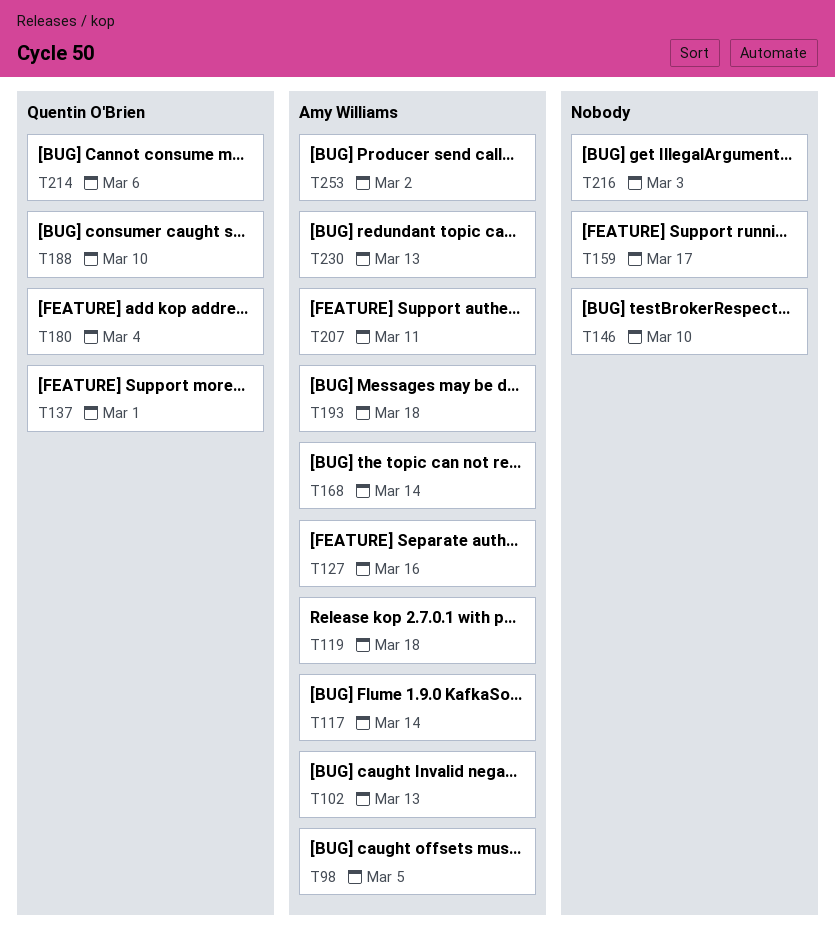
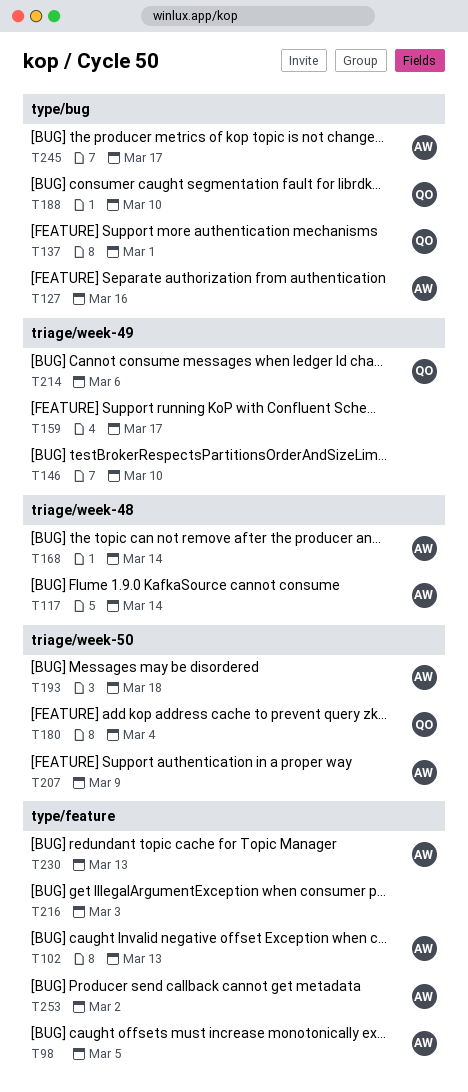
T119: present -> none
T207, due: Mar 11 -> Mar 9
T245: none -> present

